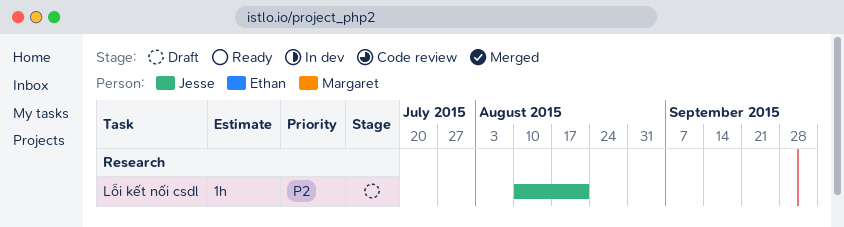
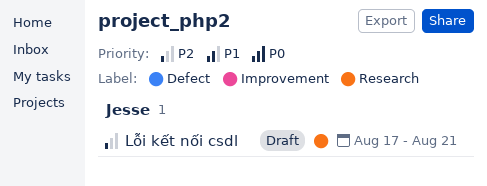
Lỗi kết nối csdl, start: Aug 10 -> Aug 17

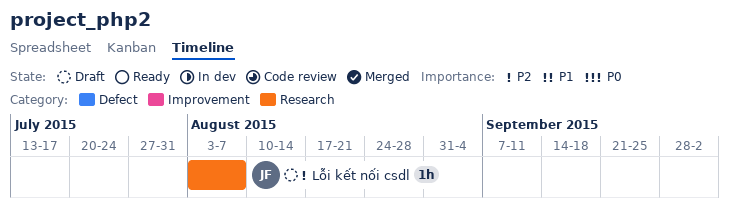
Lỗi kết nối csdl, start: Aug 17 -> Aug 3
Lỗi kết nối csdl, due: Aug 21 -> Aug 7

